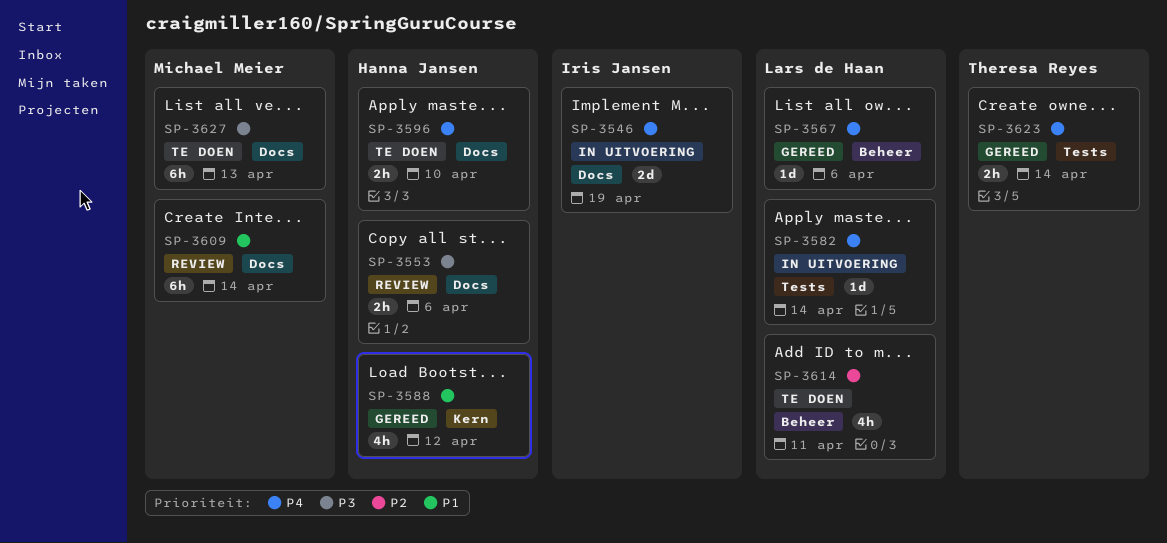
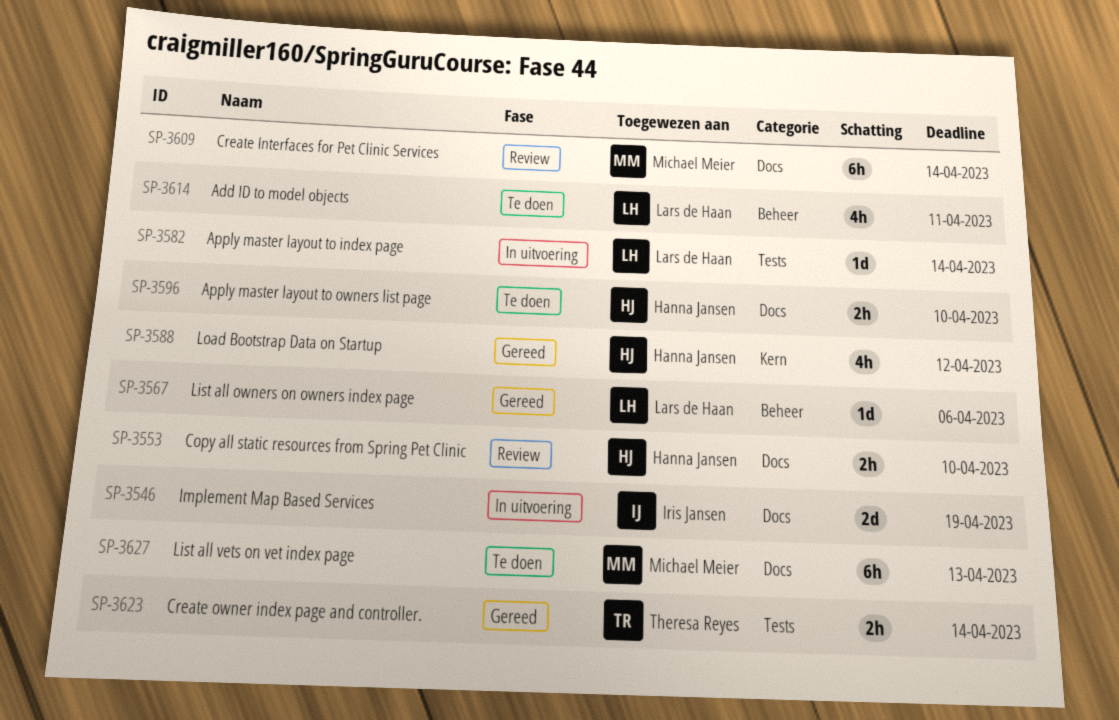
SP-3553, due: Apr 6 -> Apr 10

